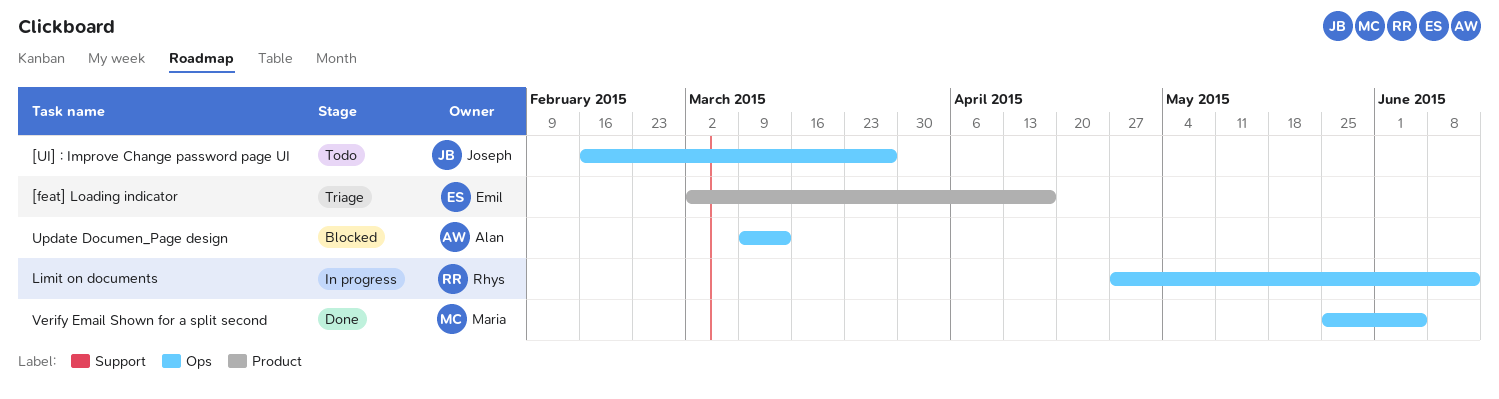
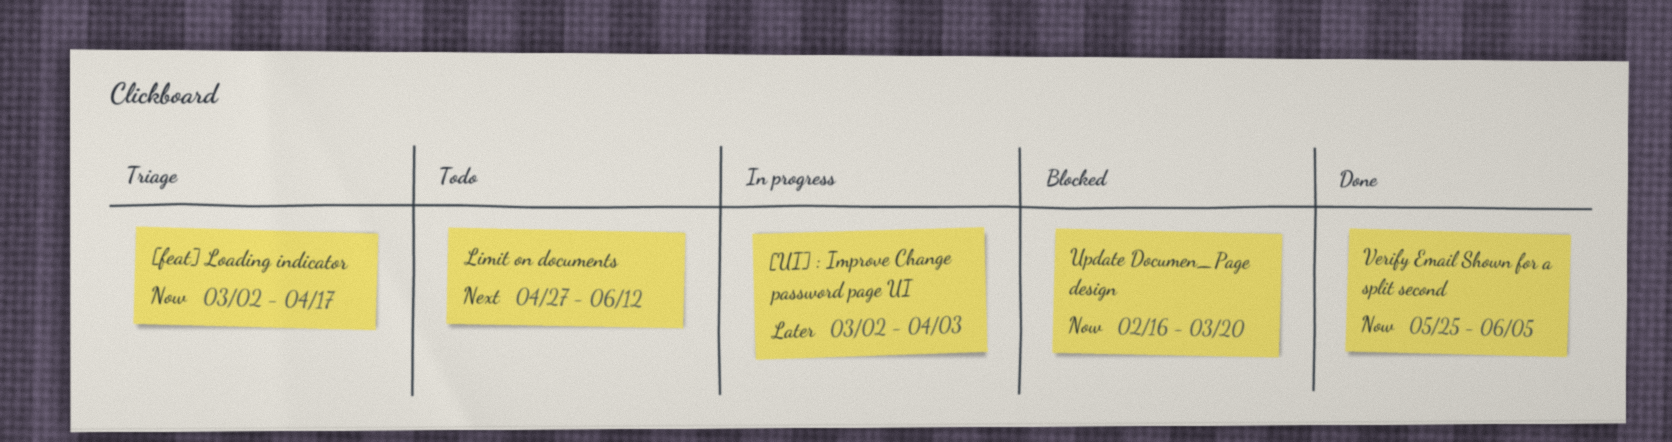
[UI] : Improve Change password page UI, status: Todo -> In progress
[UI] : Improve Change password page UI, start: Feb 16 -> Mar 2
[UI] : Improve Change password page UI, due: Mar 27 -> Apr 3
Limit on documents, status: In progress -> Todo
Update Documen_Page design, start: Mar 9 -> Feb 16
Update Documen_Page design, due: Mar 13 -> Mar 20

